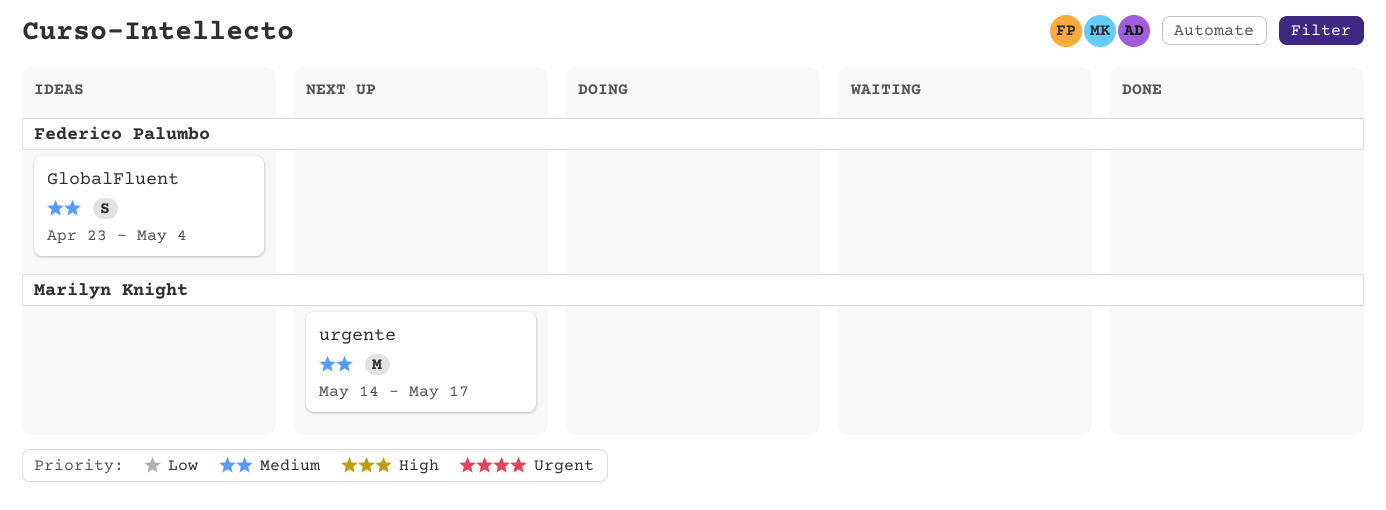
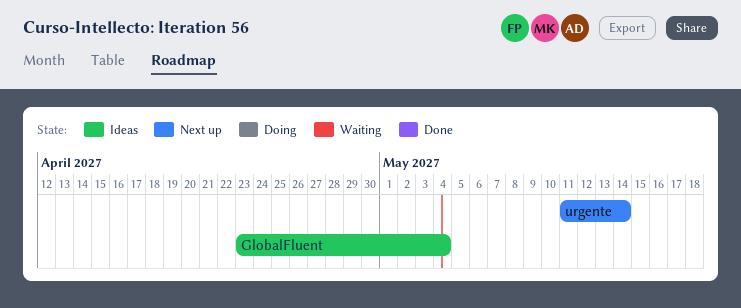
urgente, start: May 14 -> May 11
urgente, due: May 17 -> May 14

